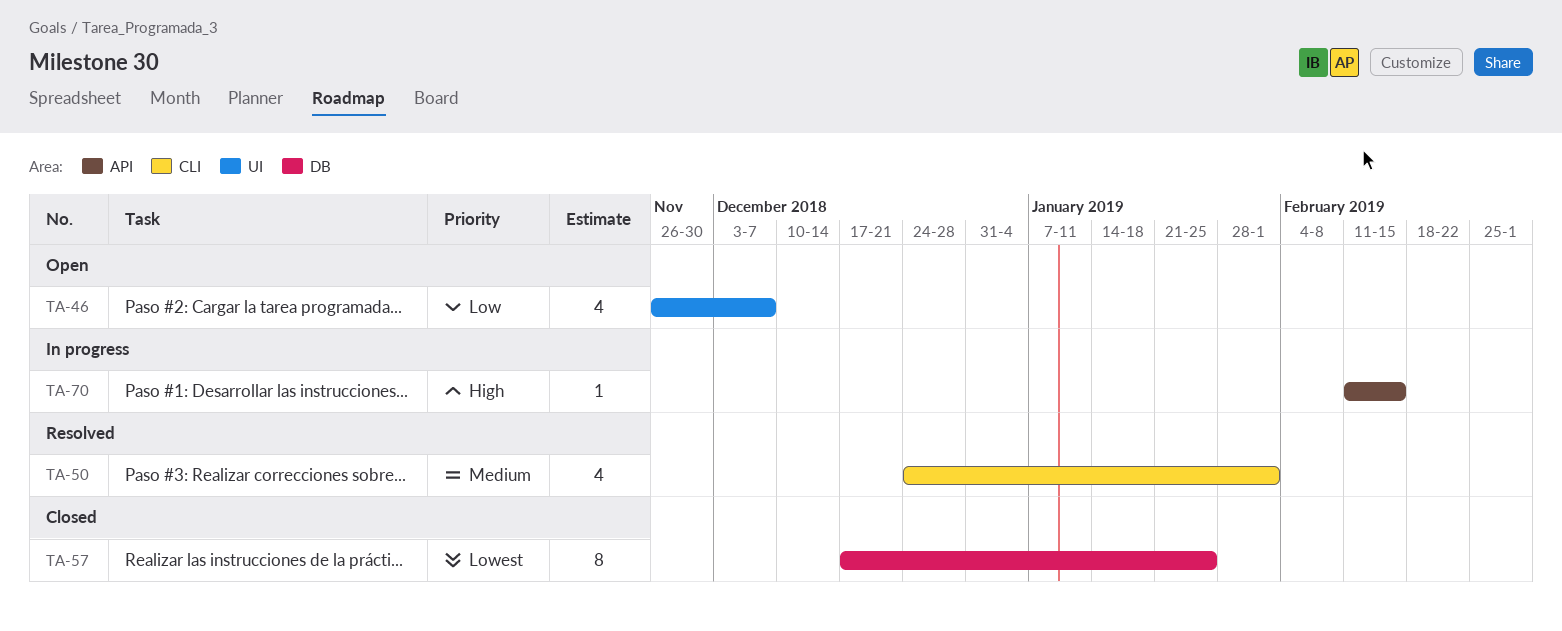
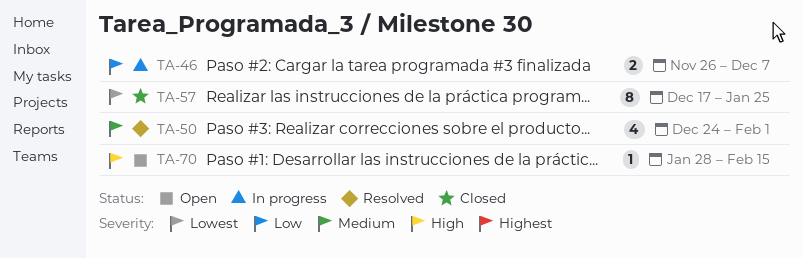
TA-46, status: Open -> In progress
TA-46, estimate: 4 -> 2
TA-70, status: In progress -> Open
TA-70, start: Feb 11 -> Jan 28

